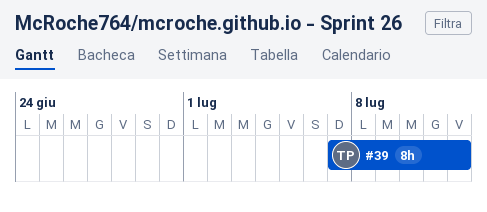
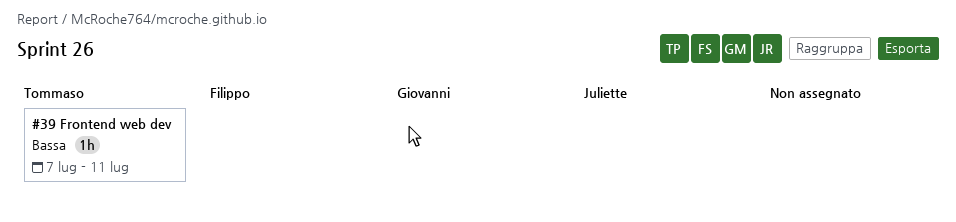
#39, estimate: 8h -> 1h
#39, due: Jul 12 -> Jul 11

